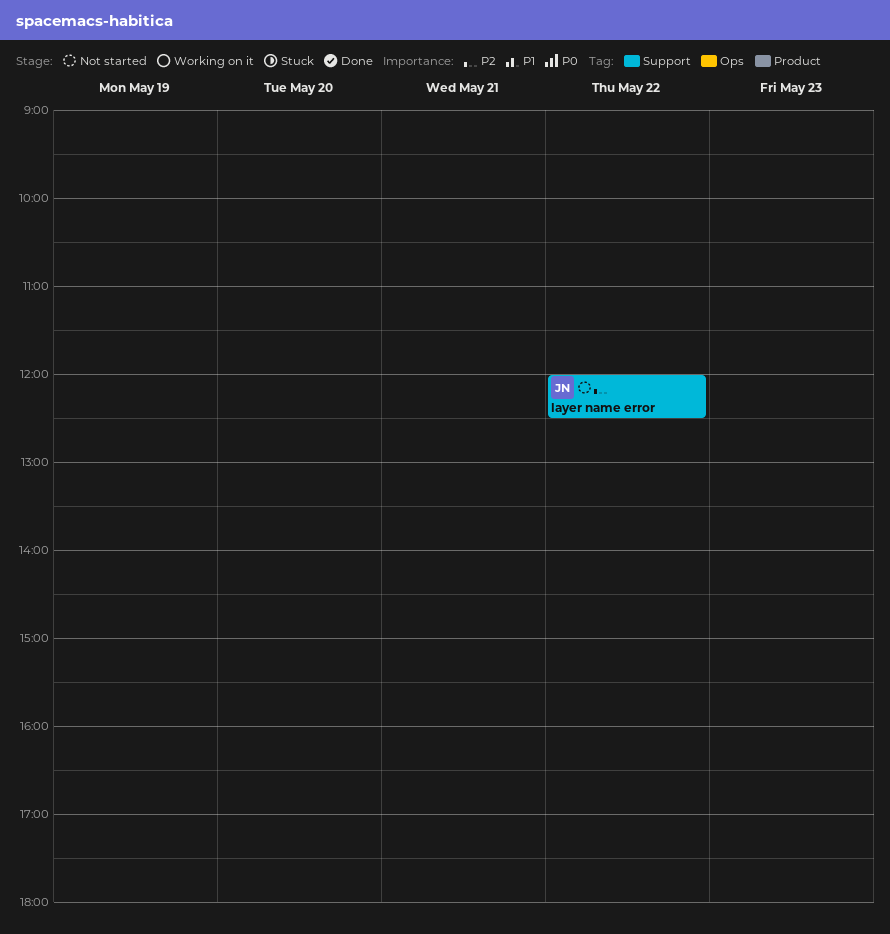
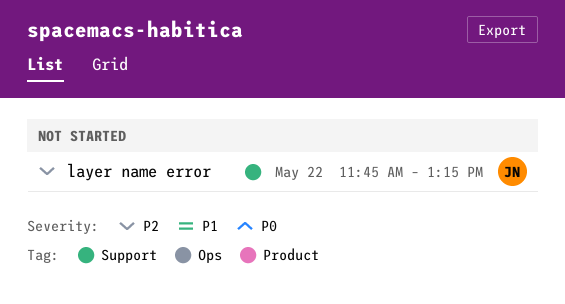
layer name error, begins: 12:00 -> 11:45
layer name error, ends: 12:30 -> 13:15

